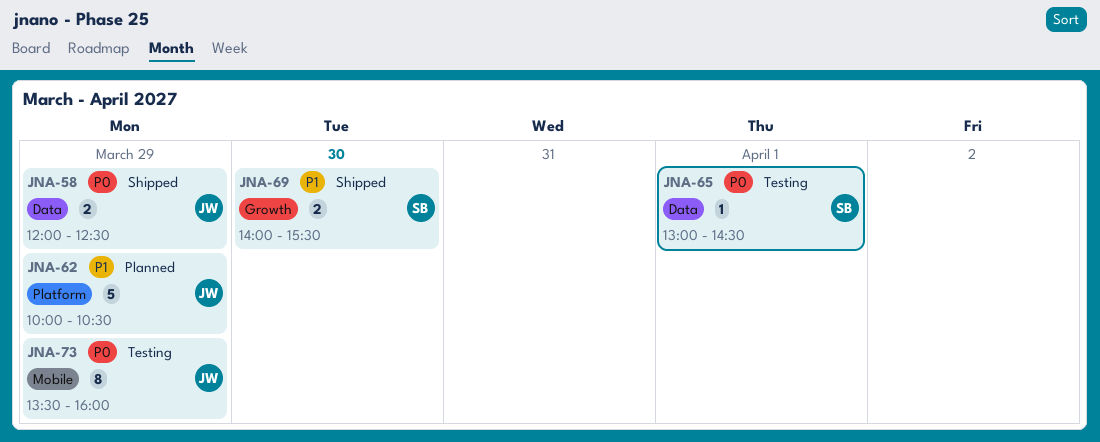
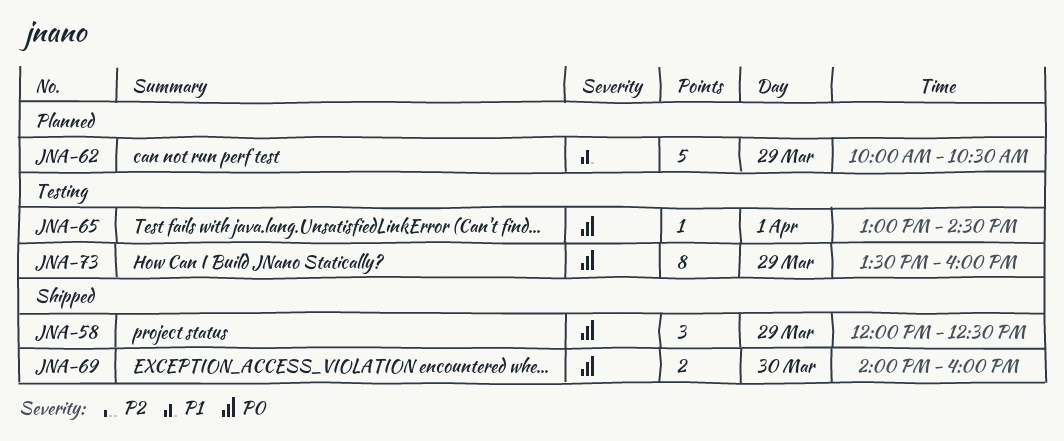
JNA-58, estimate: 2 -> 3
JNA-69, priority: P1 -> P0
JNA-69, ends: 15:30 -> 16:00

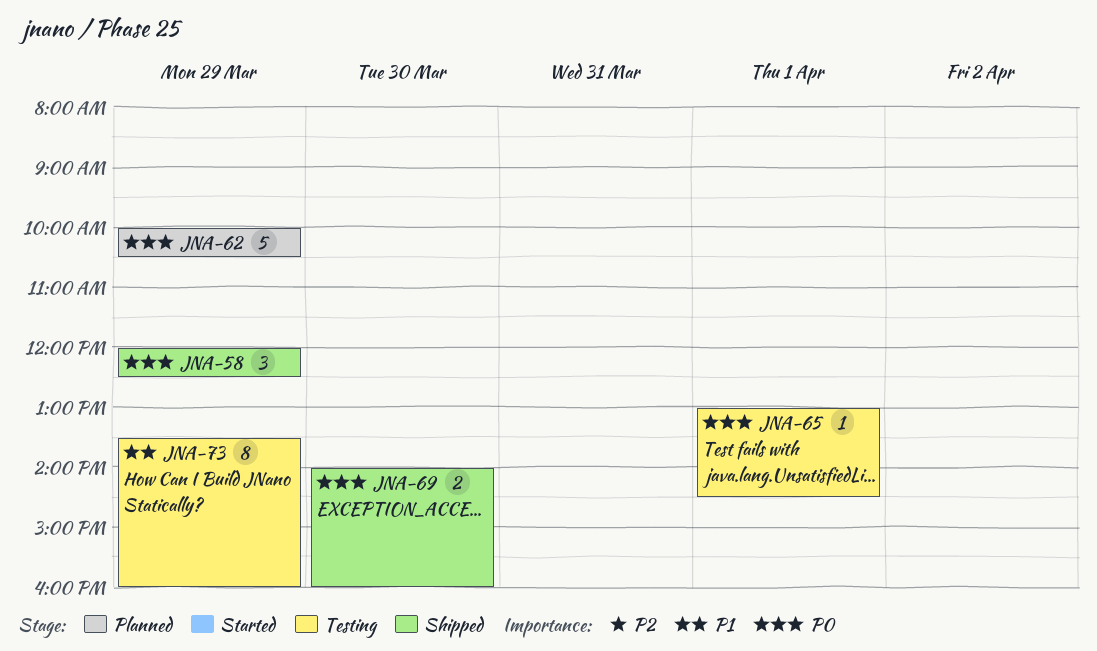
JNA-62, priority: P1 -> P0
JNA-73, priority: P0 -> P1

